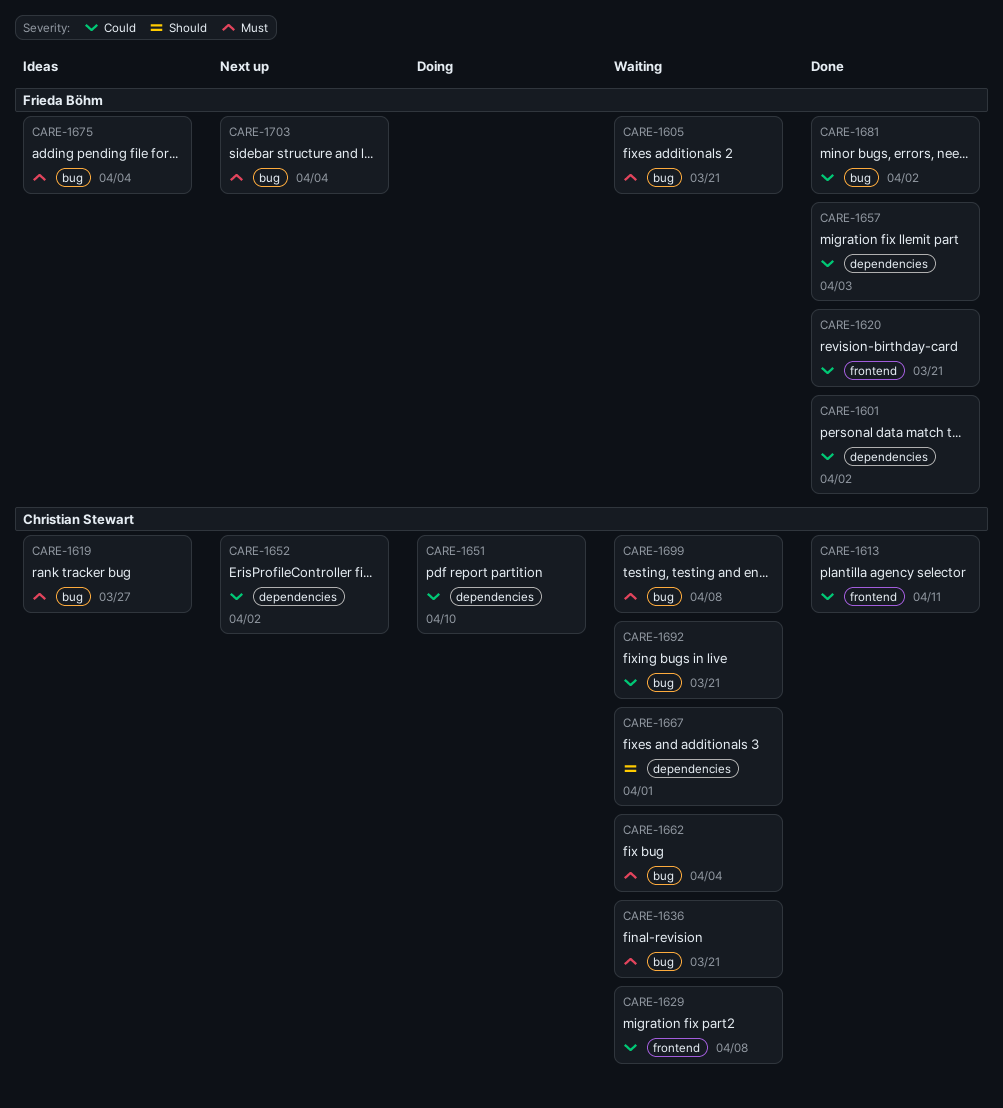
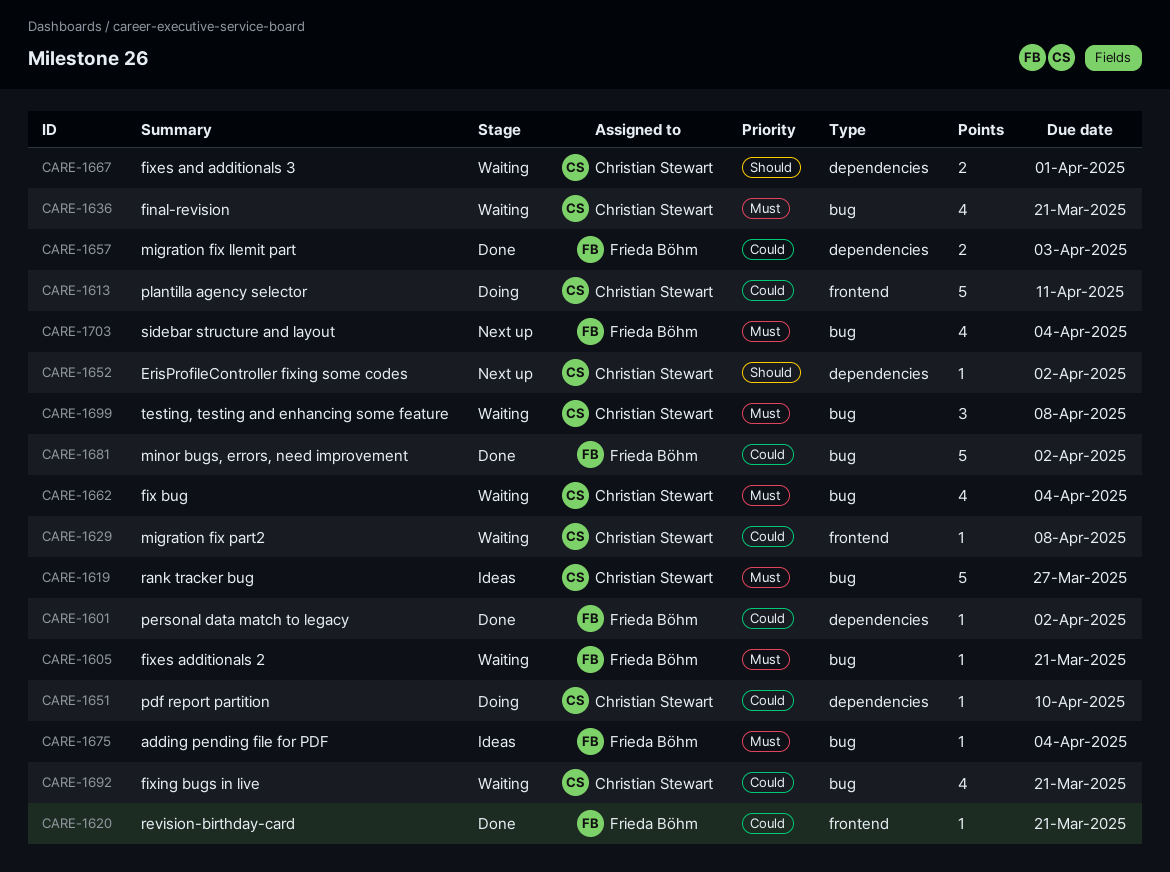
CARE-1613, status: Done -> Doing
CARE-1652, priority: Could -> Should

